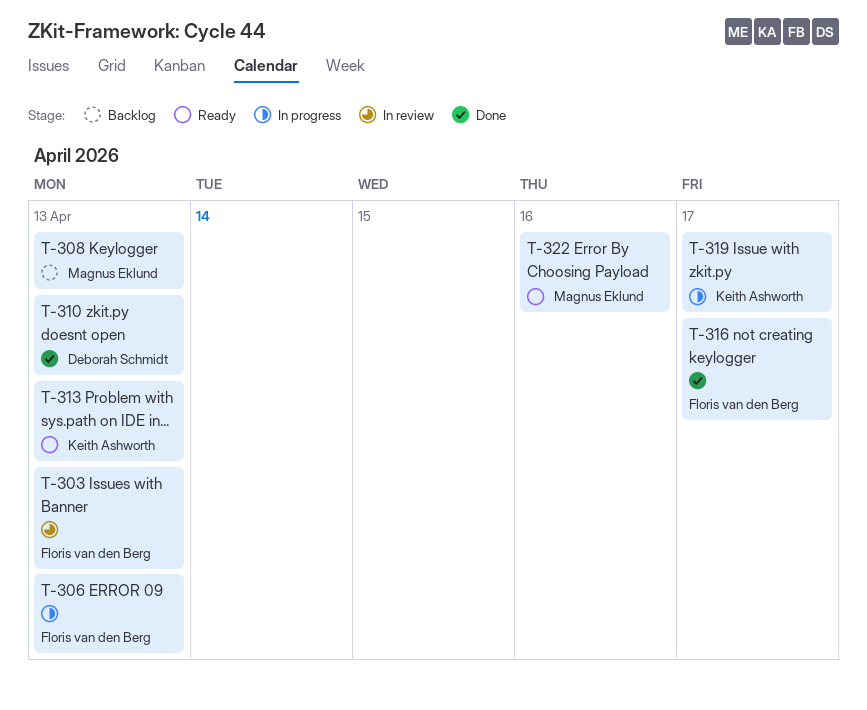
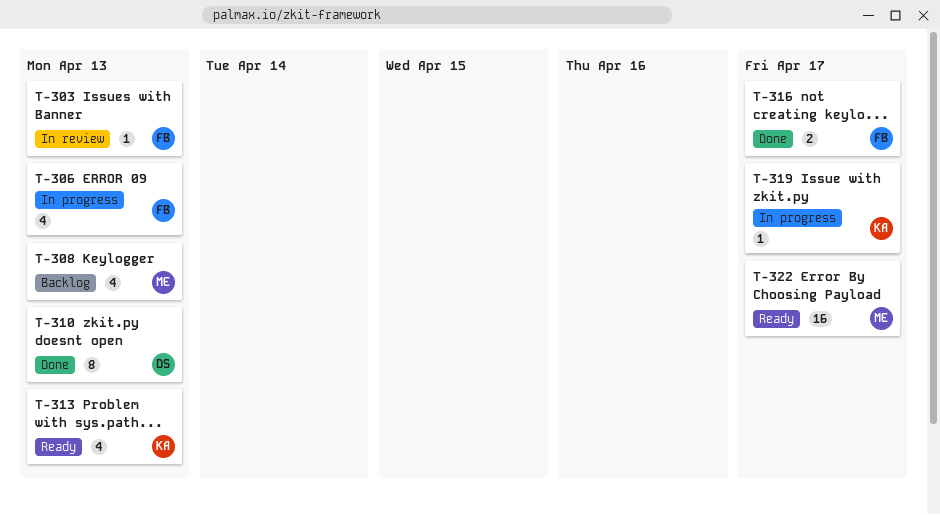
T-322, due: Apr 16 -> Apr 17

